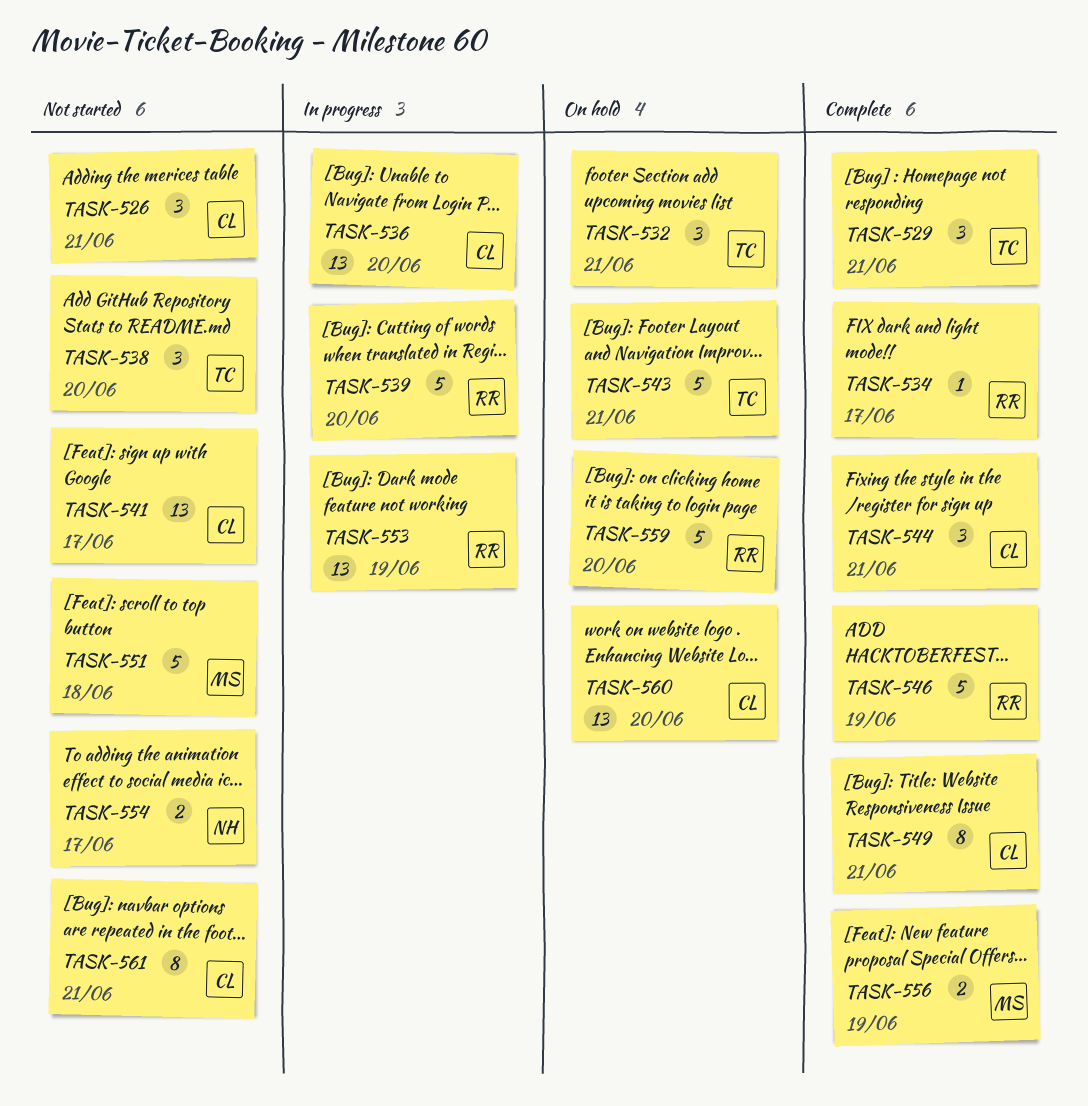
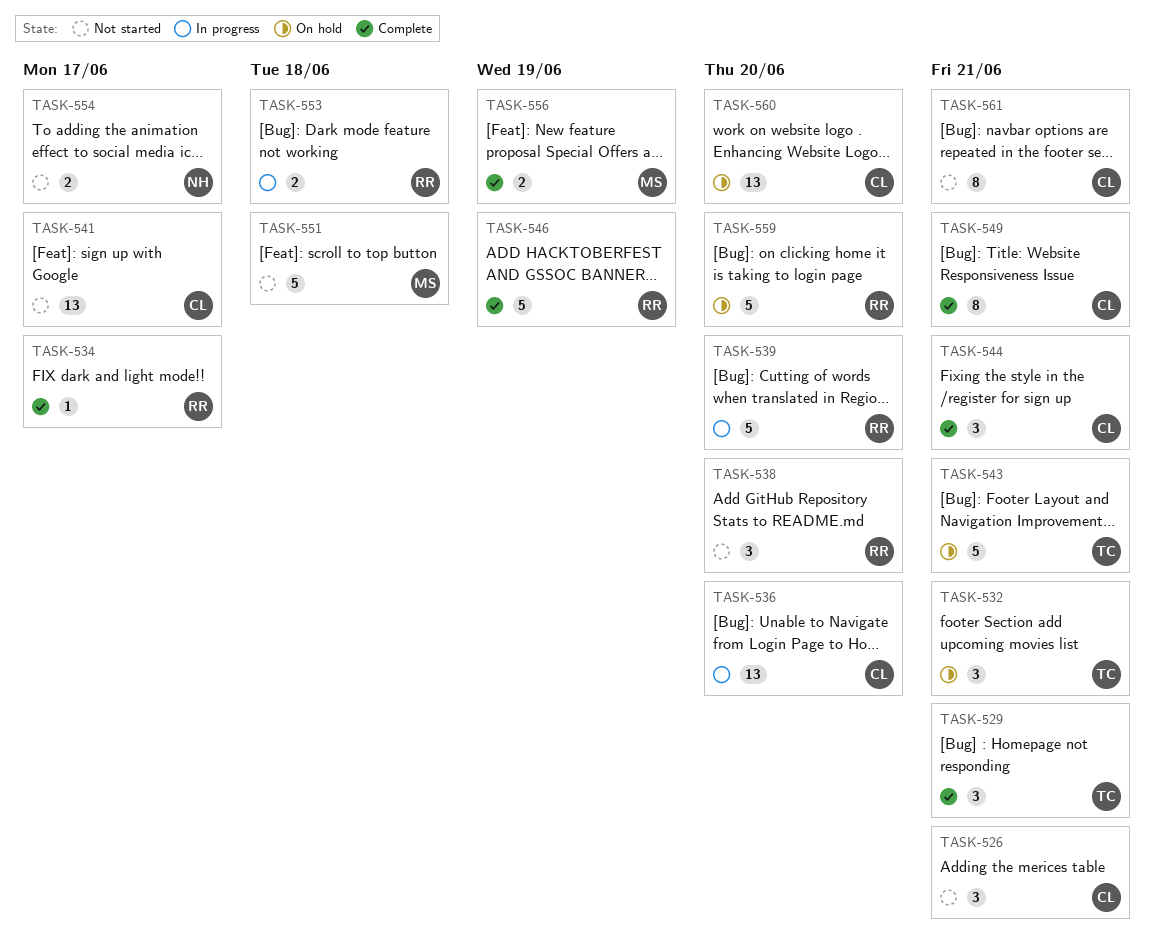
TASK-538, owner: TC -> RR
TASK-553, estimate: 13 -> 2
TASK-553, due: Jun 19 -> Jun 18

